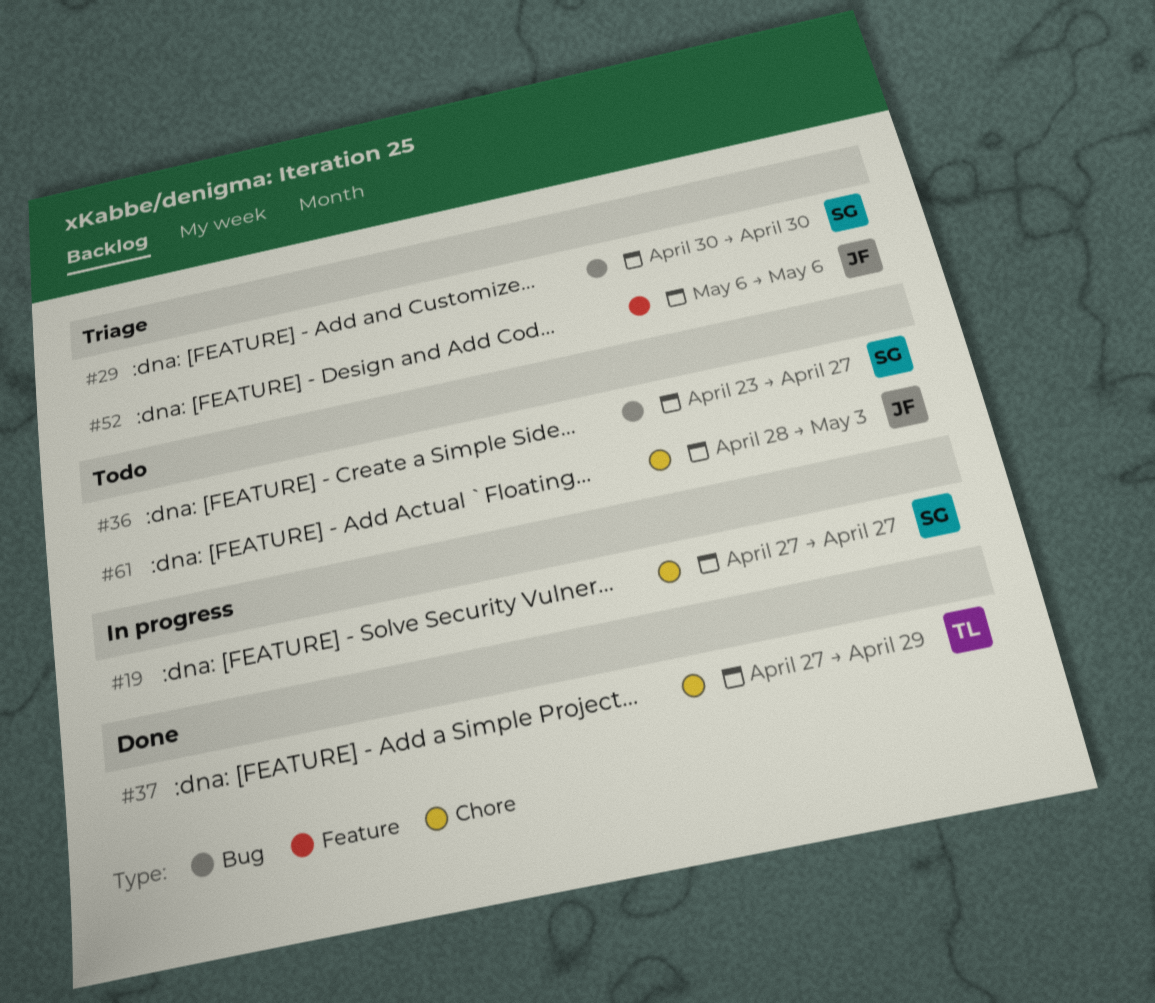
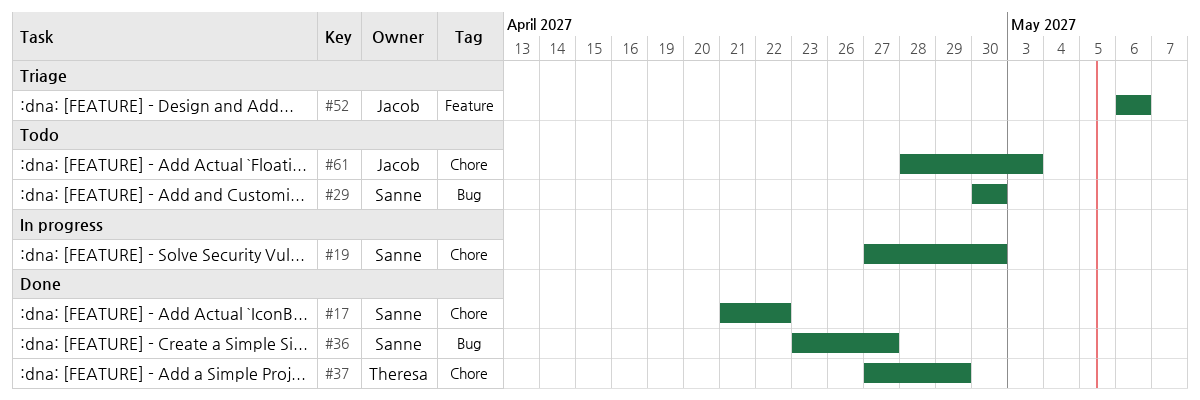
#17: none -> present
#19, due: Apr 27 -> Apr 30
#29, status: Triage -> Todo
#36, status: Todo -> Done

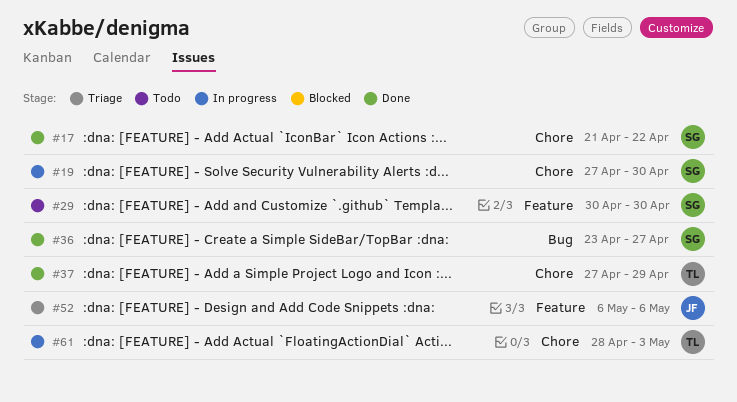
#29, label: Bug -> Feature
#61, status: Todo -> In progress
#61, owner: Jacob -> Theresa

